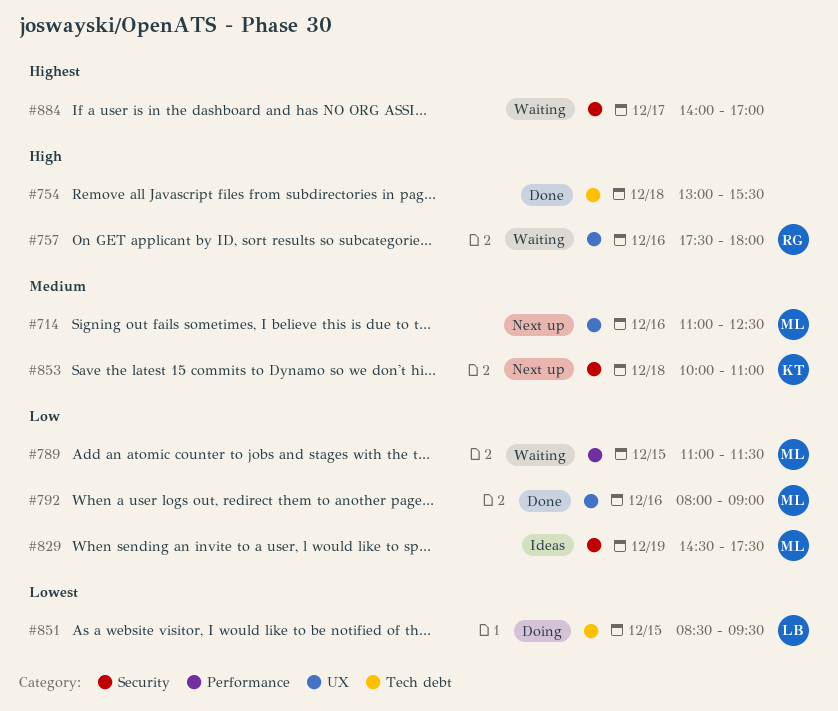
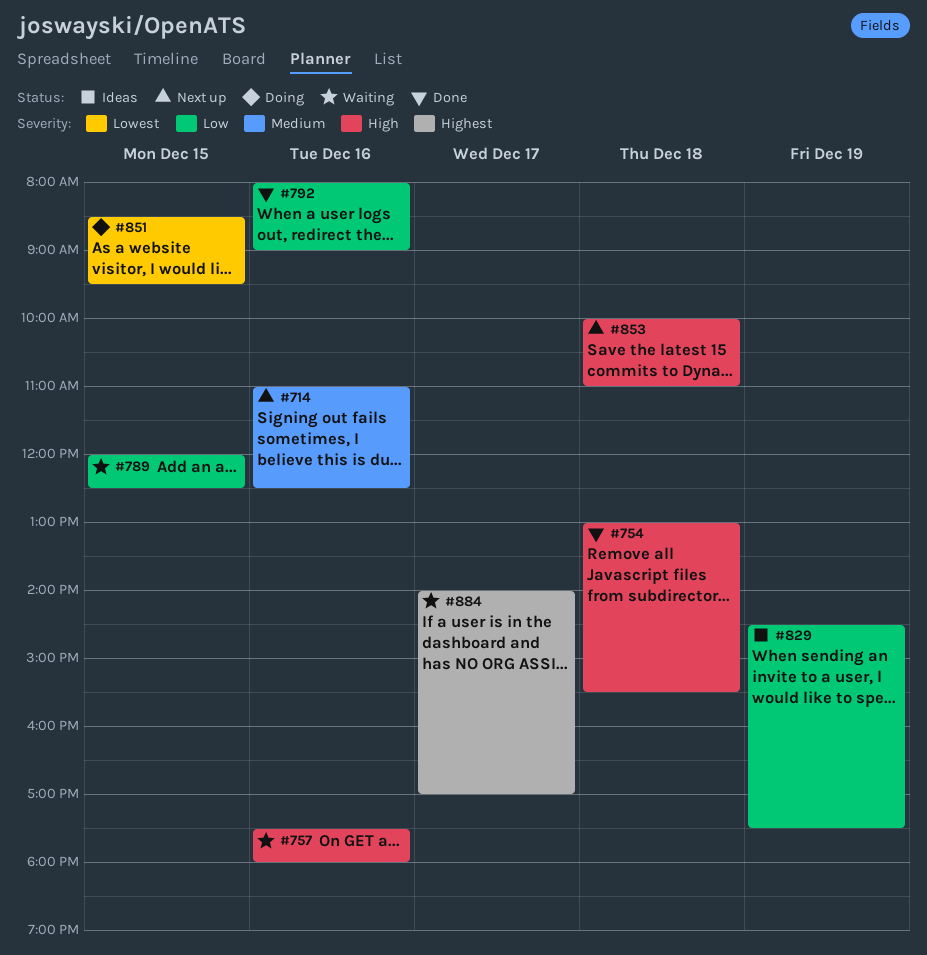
#789, begins: 11:00 -> 12:00
#789, ends: 11:30 -> 12:30
#853, priority: Medium -> High

